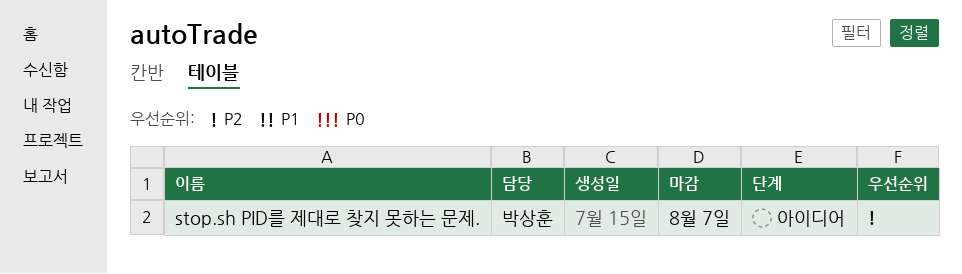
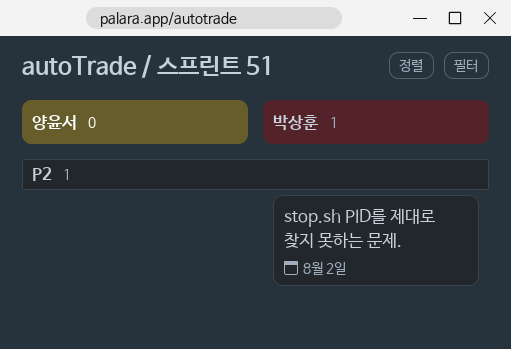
stop.sh PID를 제대로 찾지 못하는 문제., due: Aug 7 -> Aug 2

